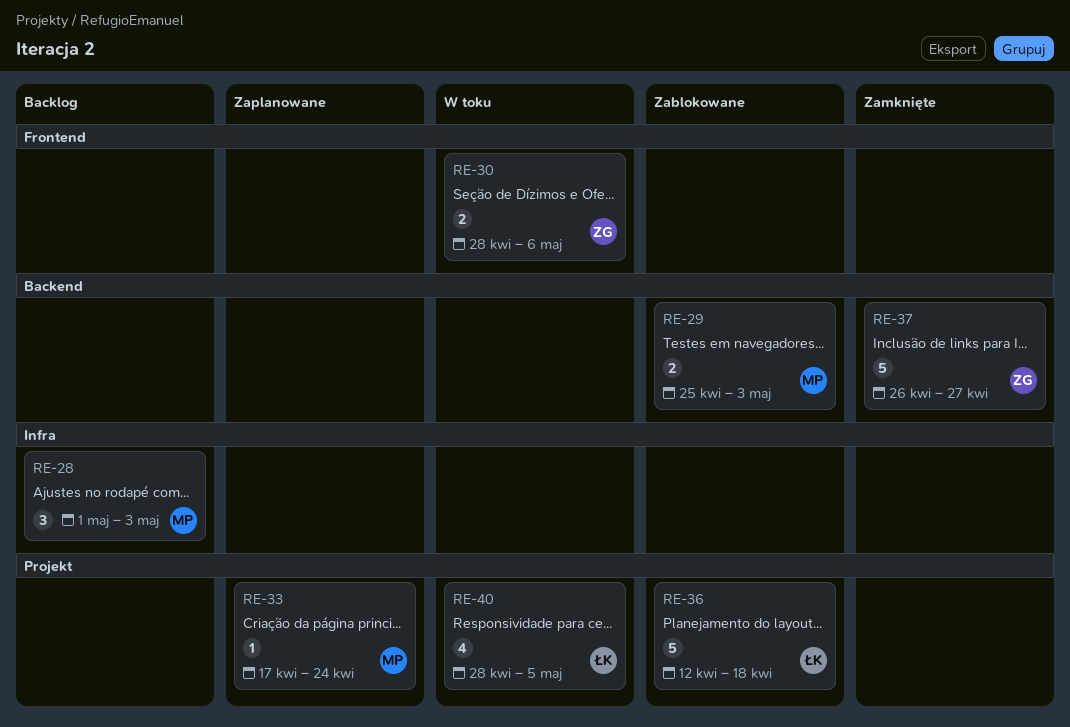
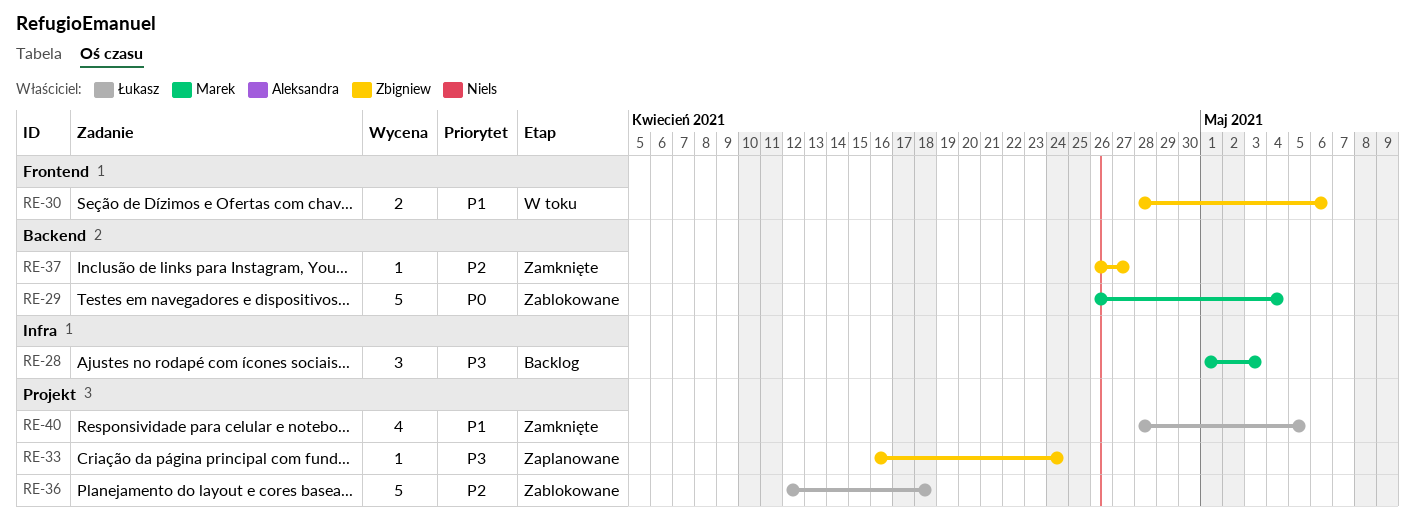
RE-29, estimate: 2 -> 5
RE-29, start: Apr 25 -> Apr 26
RE-29, due: May 3 -> May 4
RE-33, owner: Marek -> Zbigniew
RE-33, start: Apr 17 -> Apr 16
RE-37, estimate: 5 -> 1
RE-40, status: W toku -> Zamknięte

